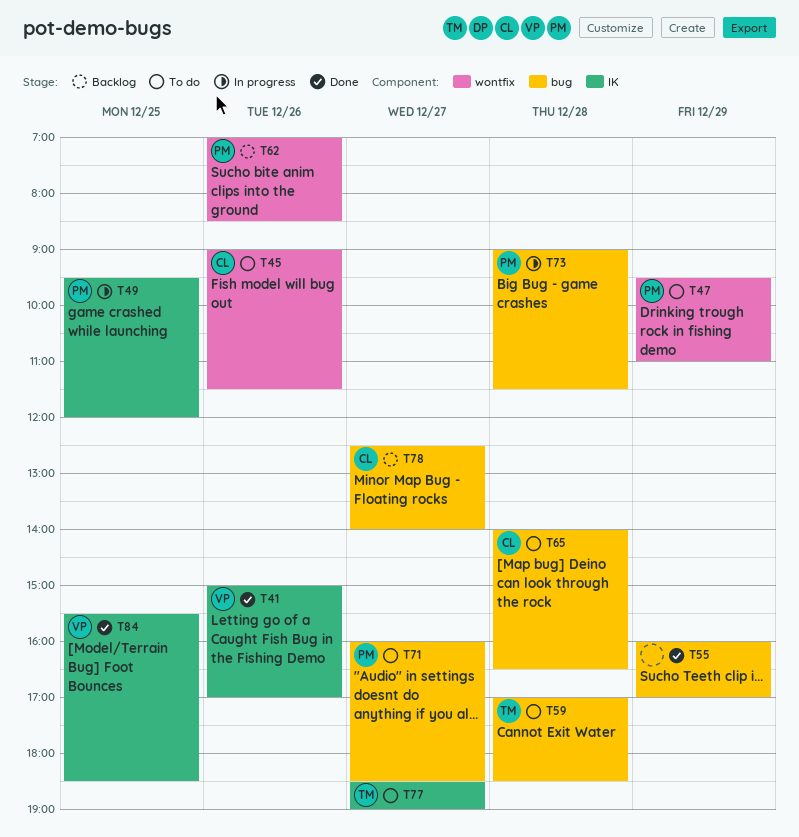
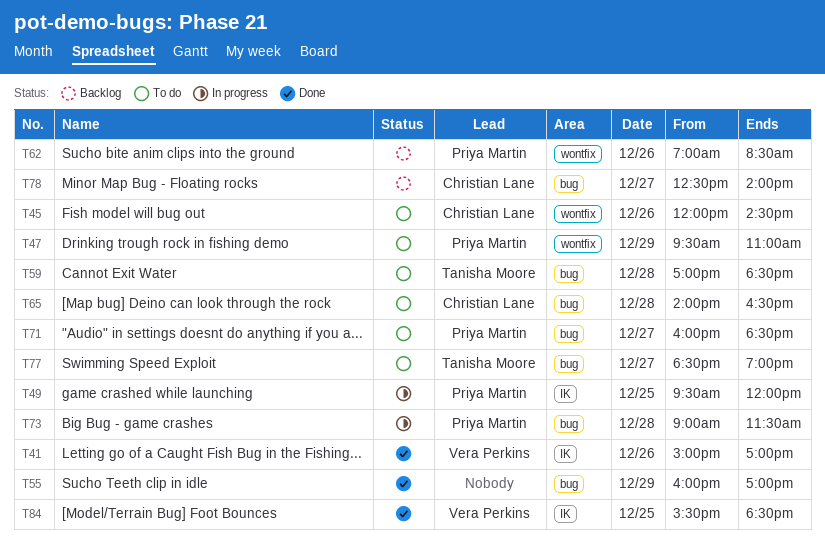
T45, begins: 09:00 -> 12:00
T45, ends: 11:30 -> 14:30
T77, label: IK -> bug

